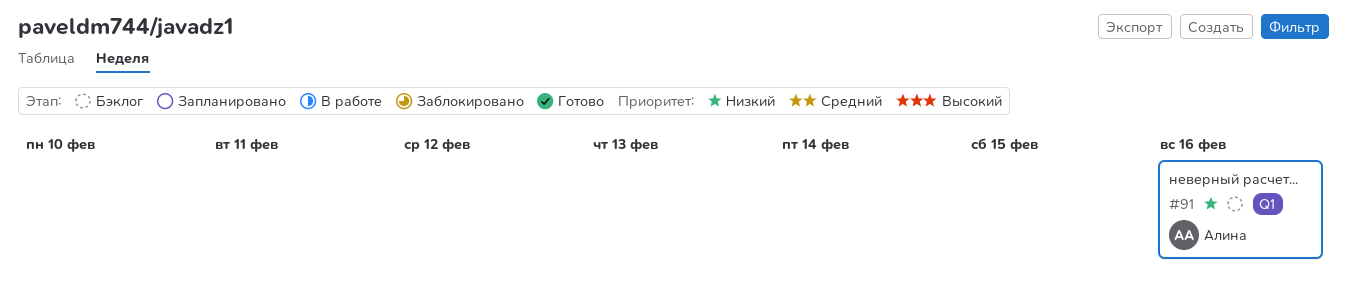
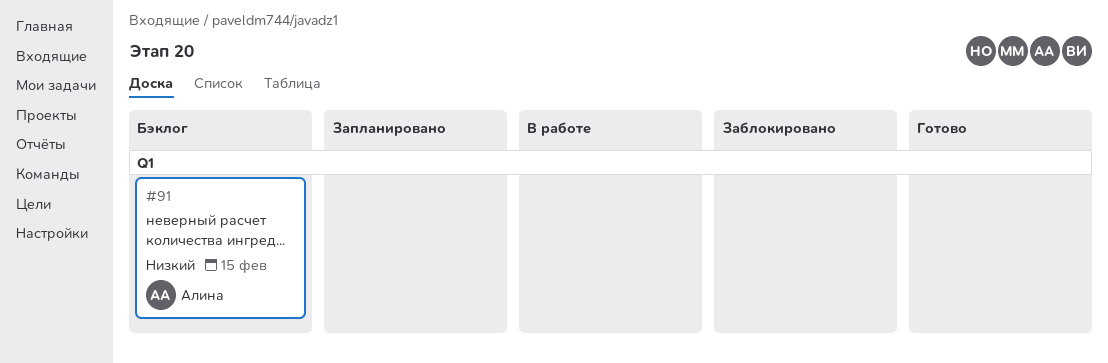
#91, due: Feb 16 -> Feb 15

